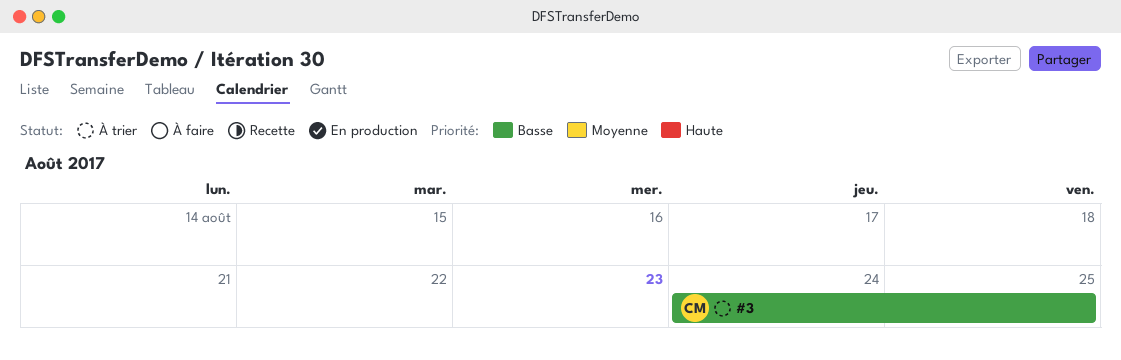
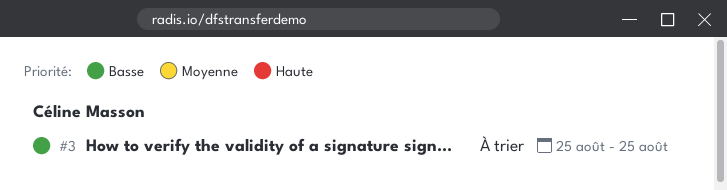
#3, start: Aug 24 -> Aug 25

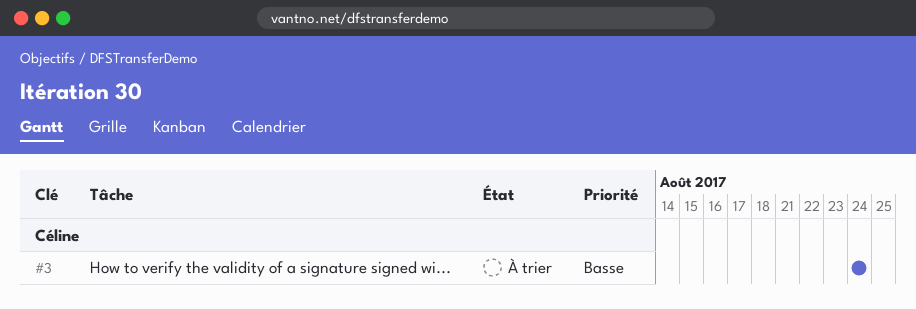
#3, start: Aug 25 -> Aug 24
#3, due: Aug 25 -> Aug 24

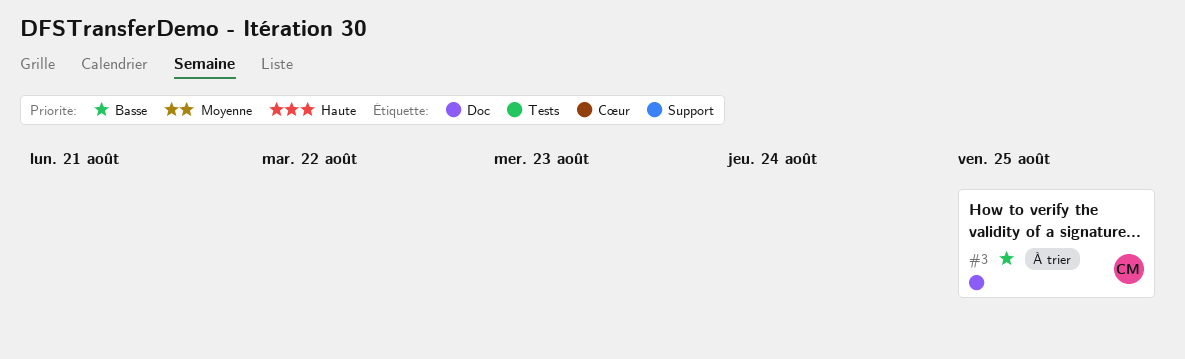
#3, due: Aug 24 -> Aug 25

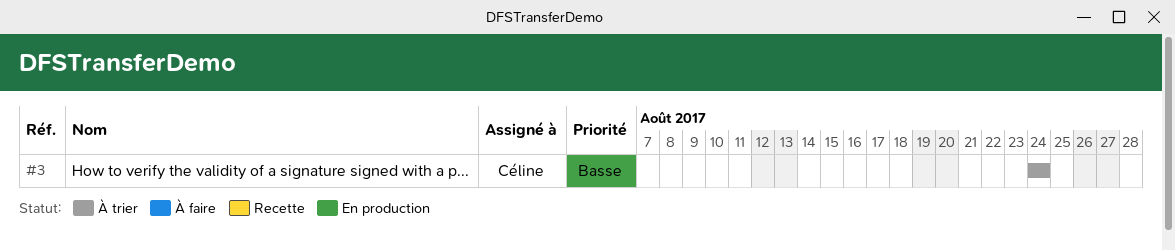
#3, due: Aug 25 -> Aug 24

